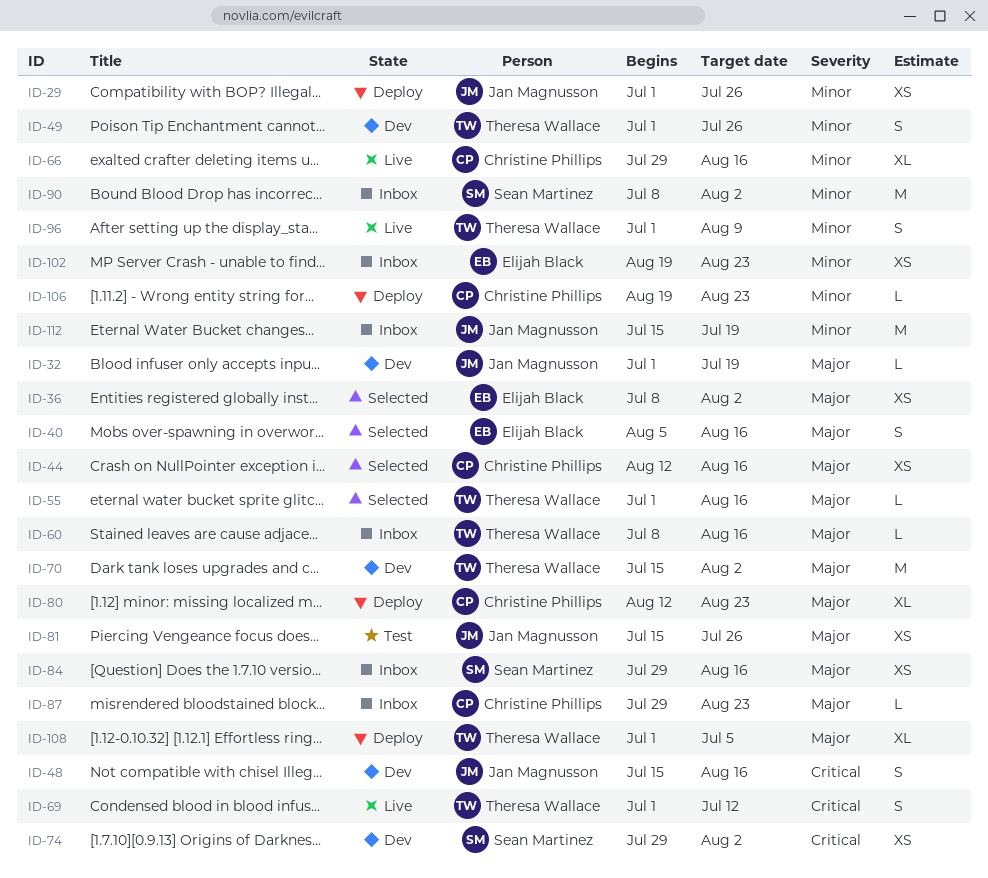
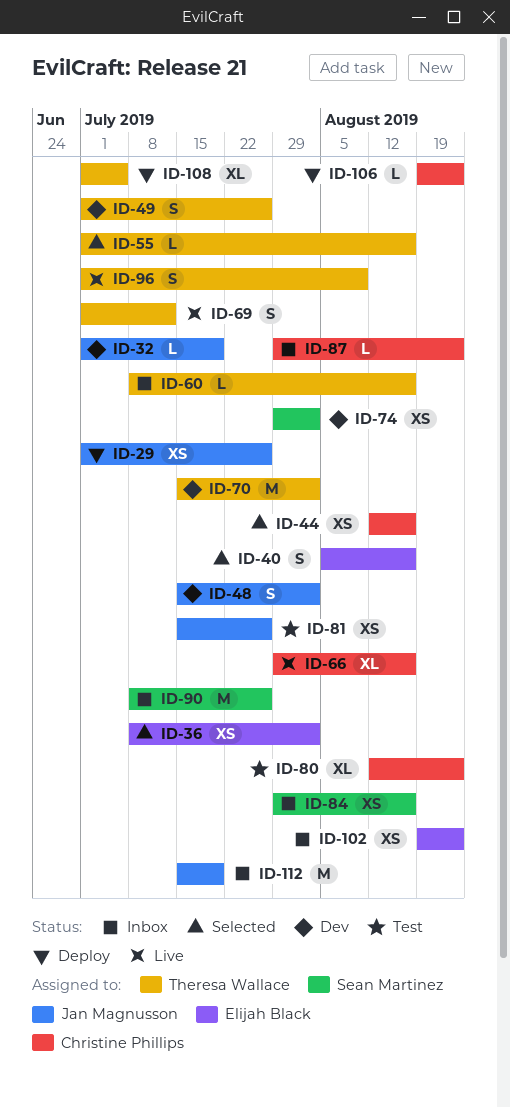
ID-48, due: Aug 16 -> Aug 2
ID-80, status: Deploy -> Test
ID-90, due: Aug 2 -> Jul 26

